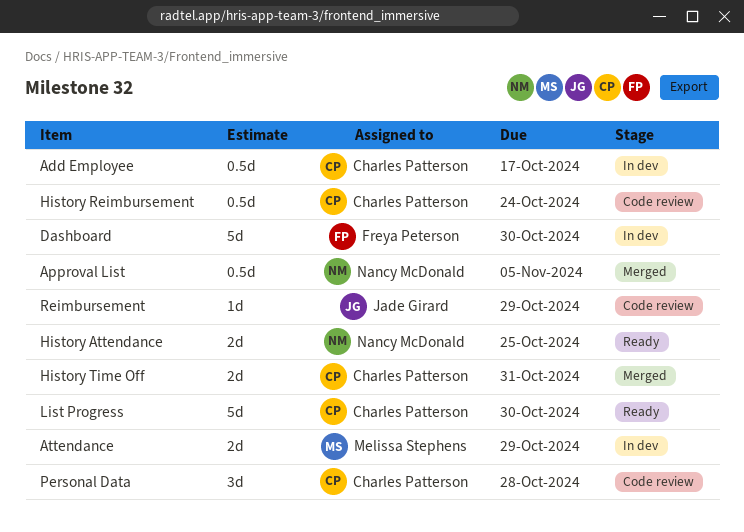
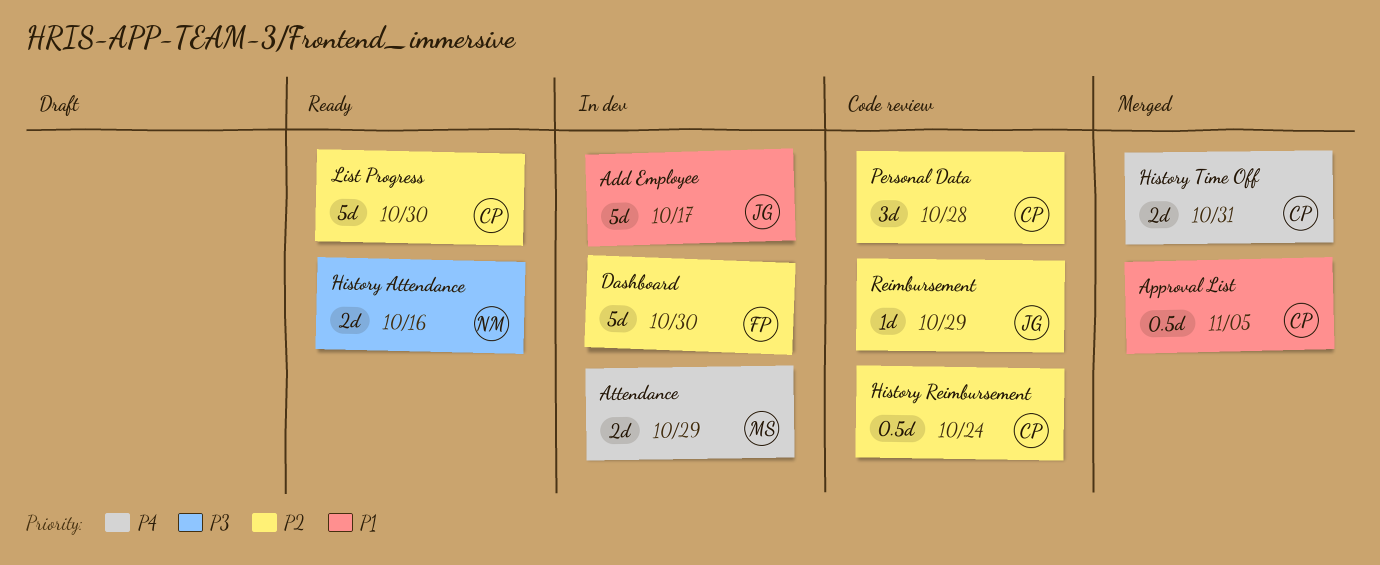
Add Employee, owner: Charles Patterson -> Jade Girard
Add Employee, estimate: 0.5d -> 5d
Approval List, owner: Nancy McDonald -> Charles Patterson
History Attendance, due: Oct 25 -> Oct 16

